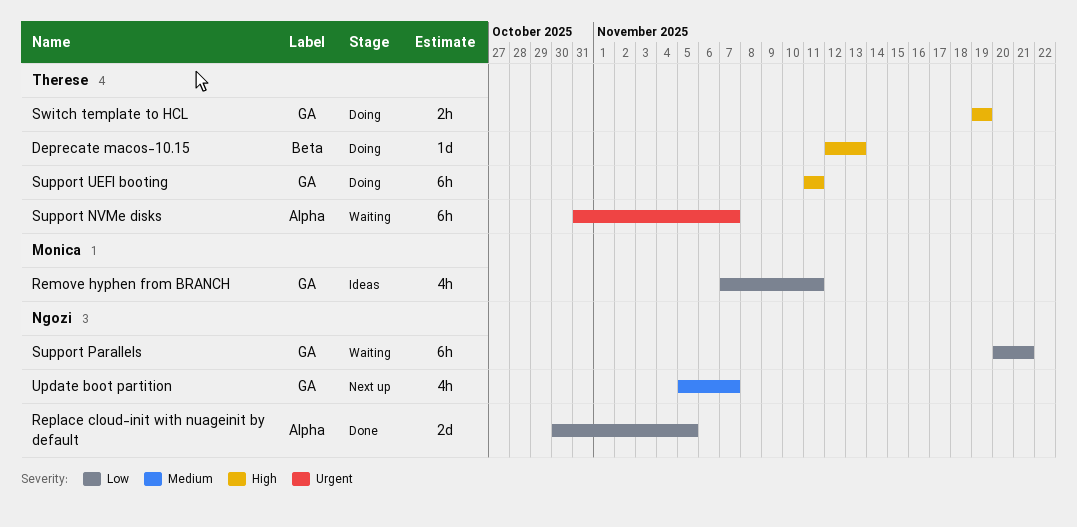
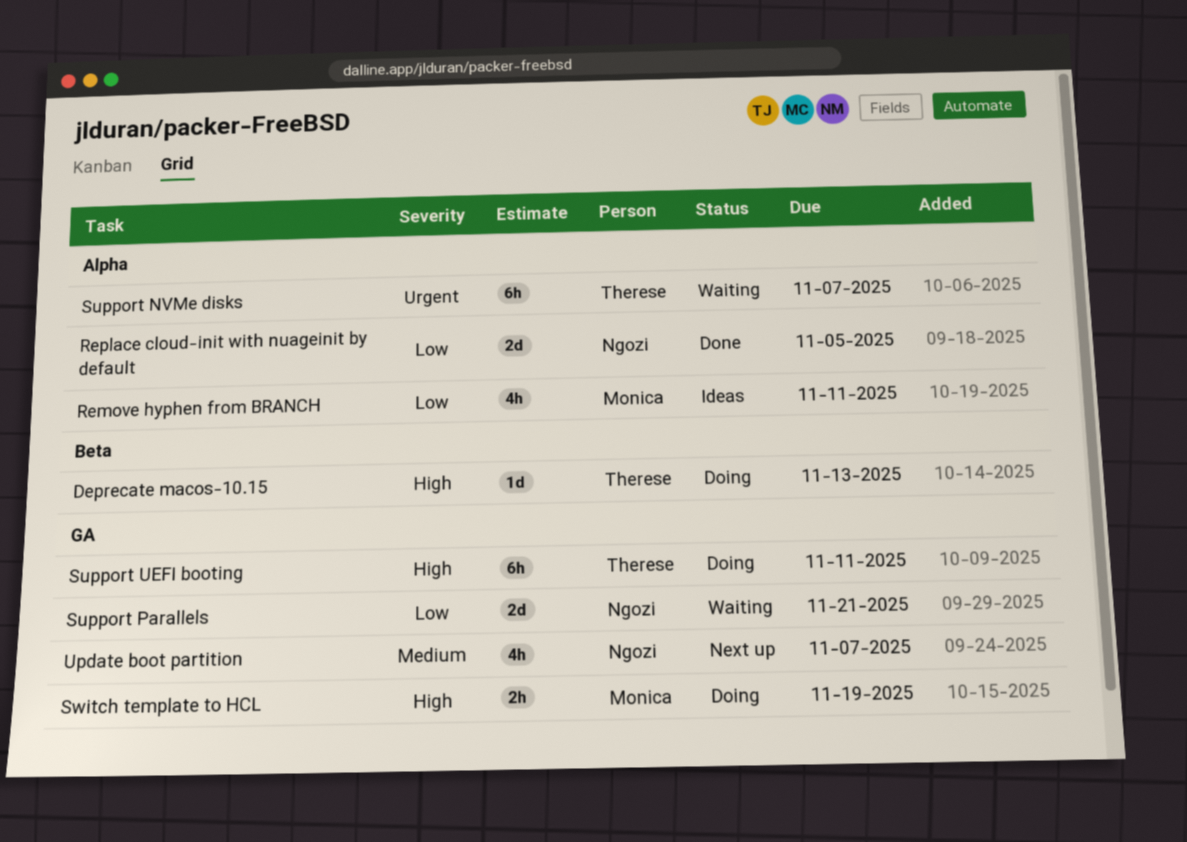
Remove hyphen from BRANCH, label: GA -> Alpha
Support Parallels, estimate: 6h -> 2d
Switch template to HCL, owner: Therese -> Monica

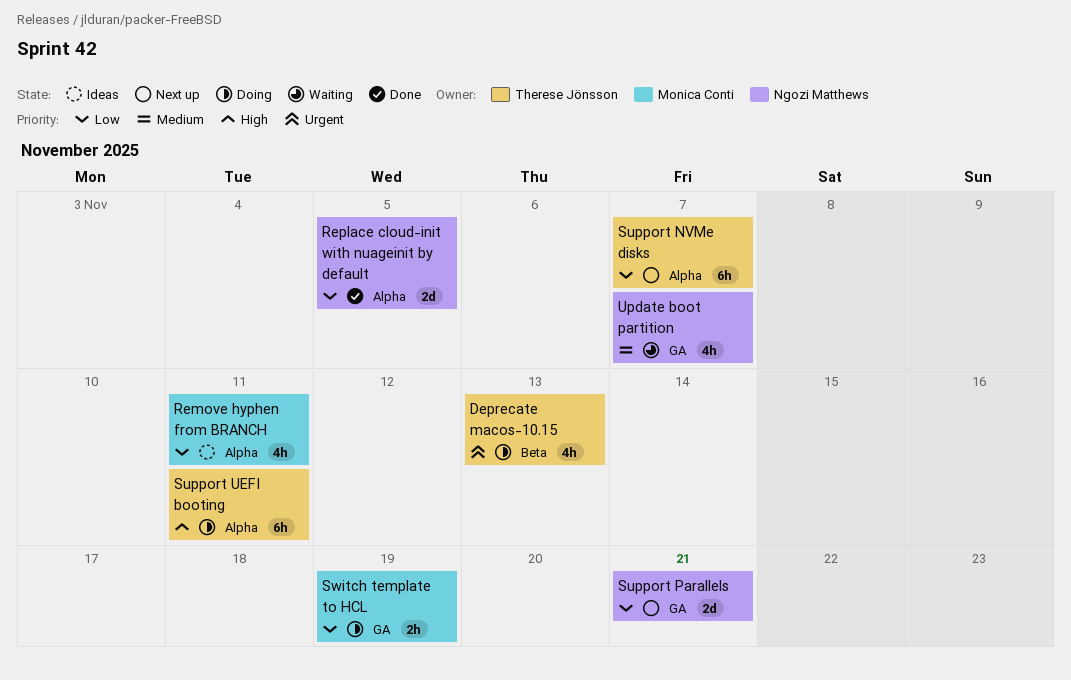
Deprecate macos-10.15, priority: High -> Urgent
Deprecate macos-10.15, estimate: 1d -> 4h
Support NVMe disks, status: Waiting -> Next up
Support NVMe disks, priority: Urgent -> Low
Support Parallels, status: Waiting -> Next up
Support UEFI booting, label: GA -> Alpha
Switch template to HCL, priority: High -> Low
Update boot partition, status: Next up -> Waiting

